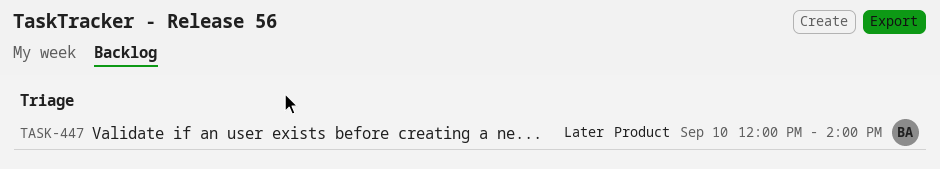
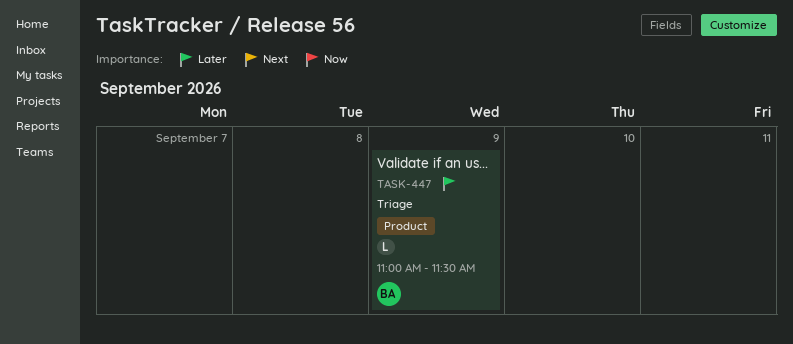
TASK-447, day: Sep 10 -> Sep 9
TASK-447, begins: 12:00 -> 11:00
TASK-447, ends: 14:00 -> 11:30

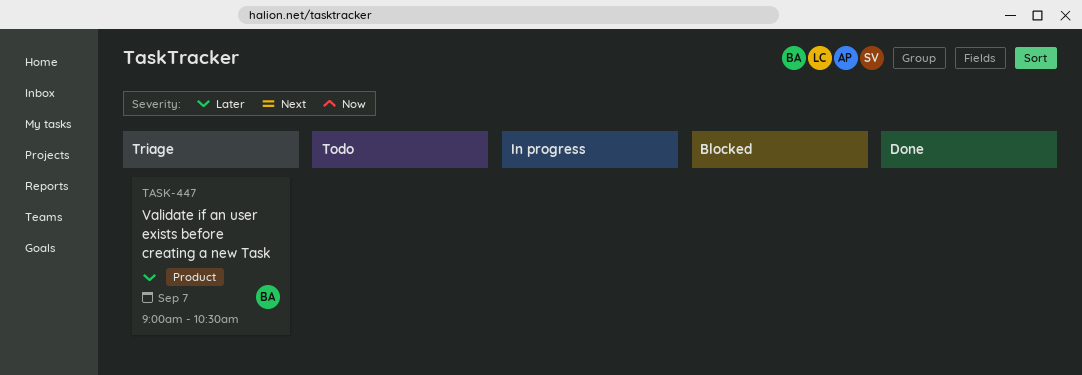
TASK-447, day: Sep 9 -> Sep 7
TASK-447, begins: 11:00 -> 09:00
TASK-447, ends: 11:30 -> 10:30

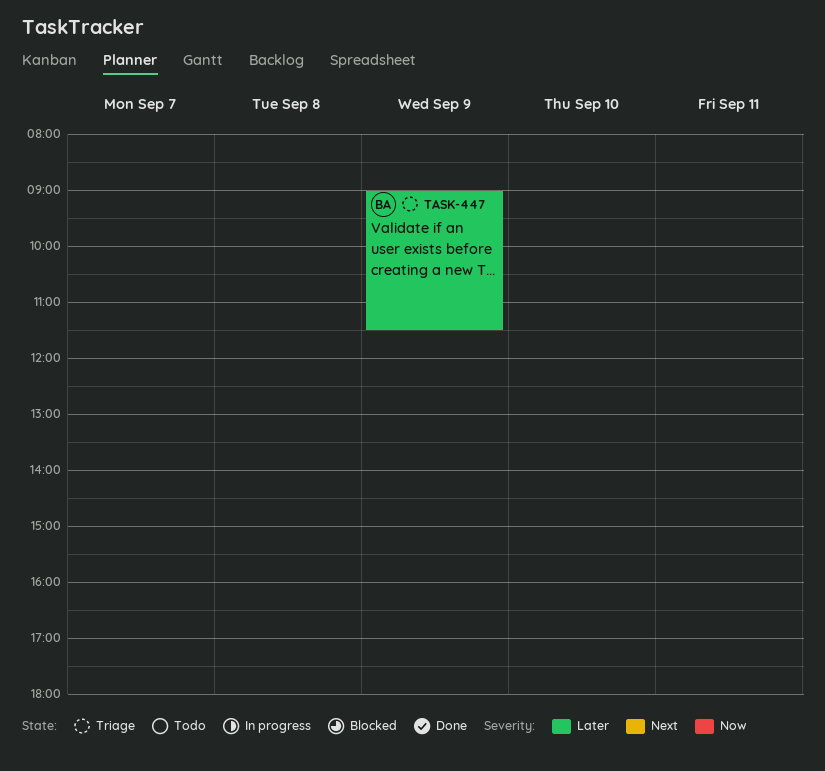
TASK-447, day: Sep 7 -> Sep 9
TASK-447, ends: 10:30 -> 11:30

